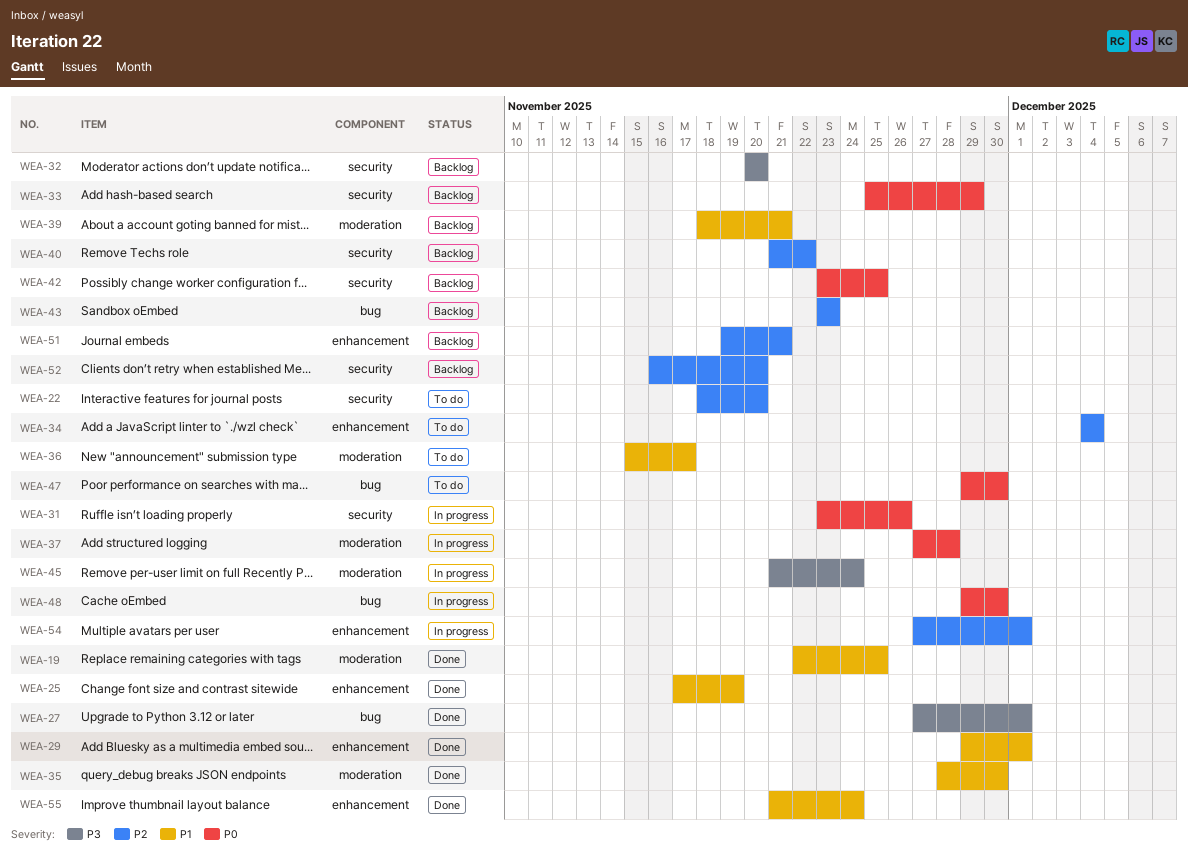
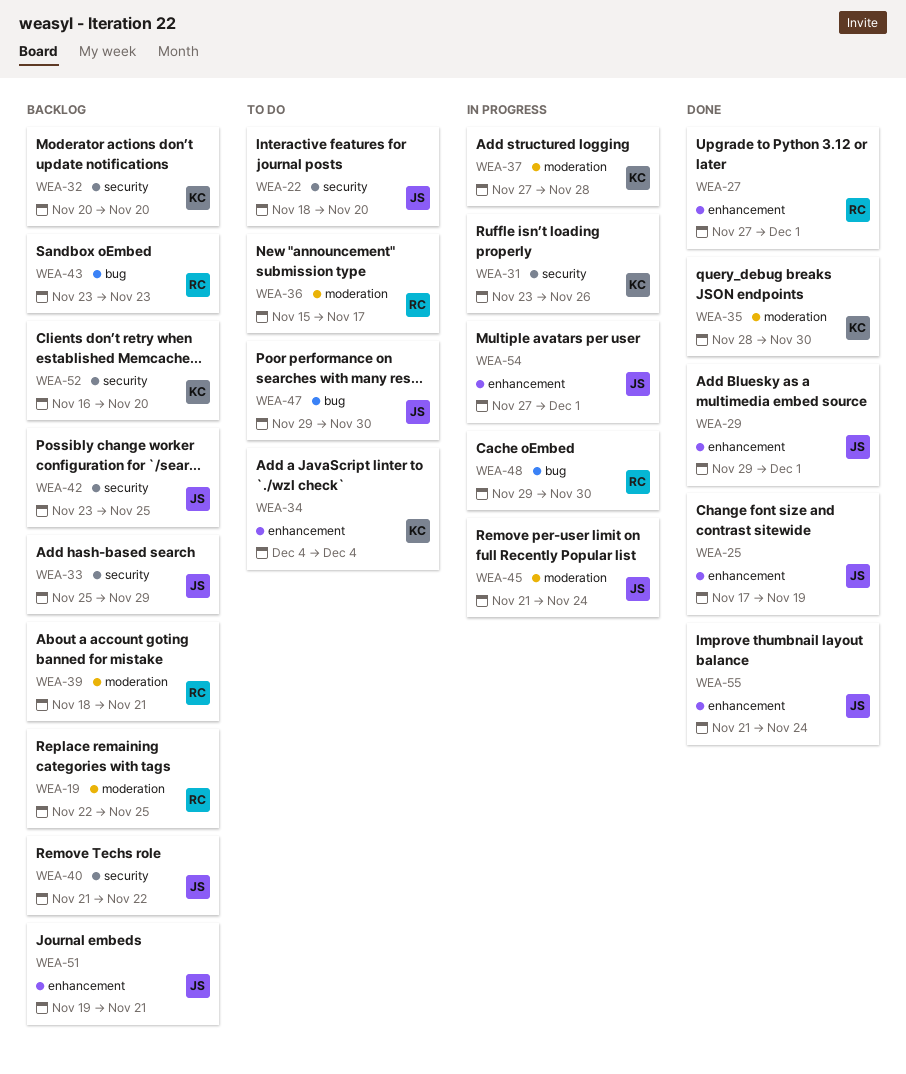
WEA-19, status: Done -> Backlog
WEA-27, label: bug -> enhancement

